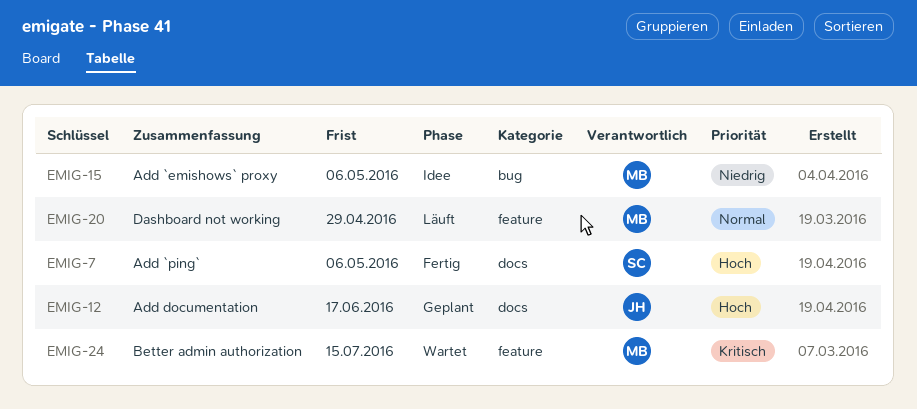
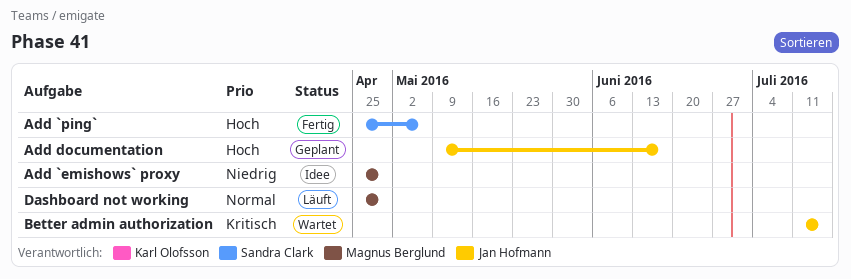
Add `emishows` proxy, due: May 6 -> Apr 29
Better admin authorization, owner: Magnus Berglund -> Jan Hofmann

